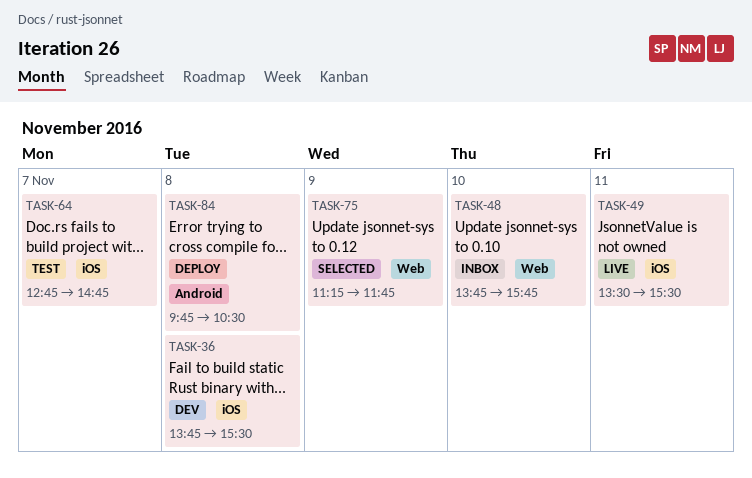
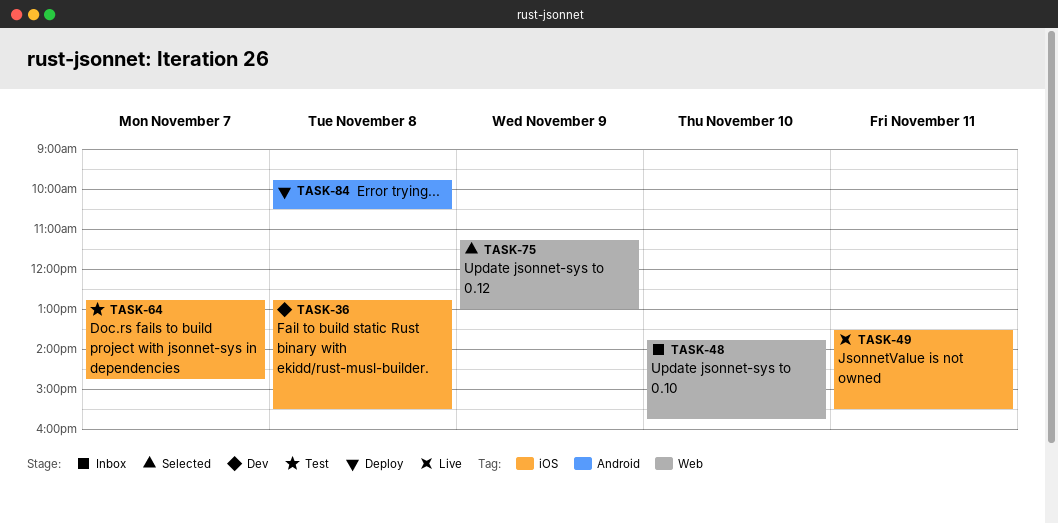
TASK-36, begins: 13:45 -> 12:45
TASK-75, ends: 11:45 -> 13:00

